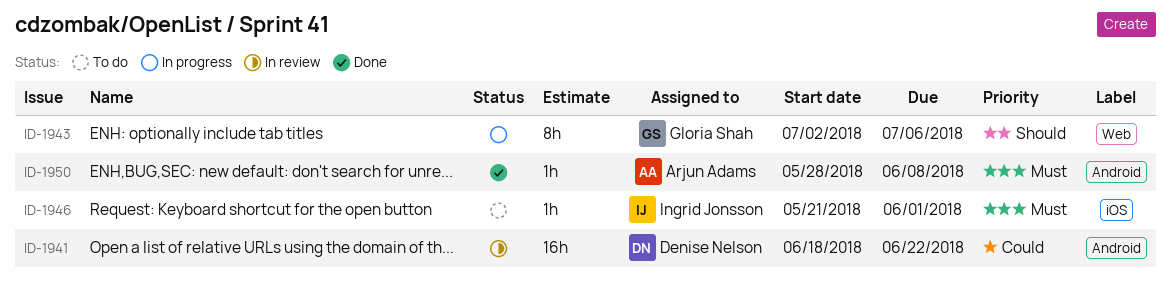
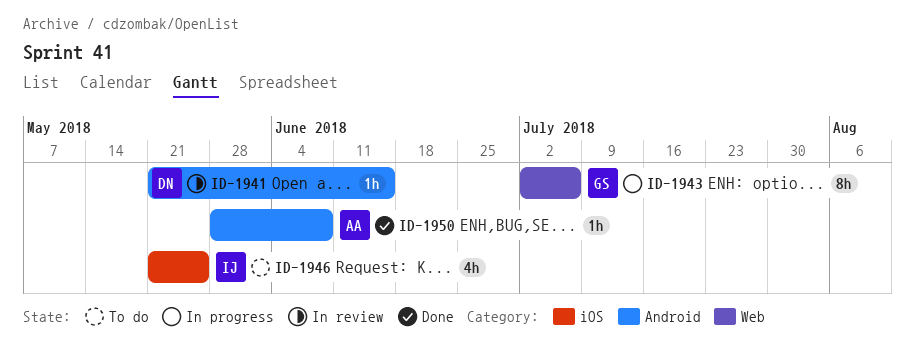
ID-1941, estimate: 16h -> 1h
ID-1941, start: Jun 18 -> May 21
ID-1941, due: Jun 22 -> Jun 15
ID-1946, estimate: 1h -> 4h
ID-1946, due: Jun 1 -> May 25

